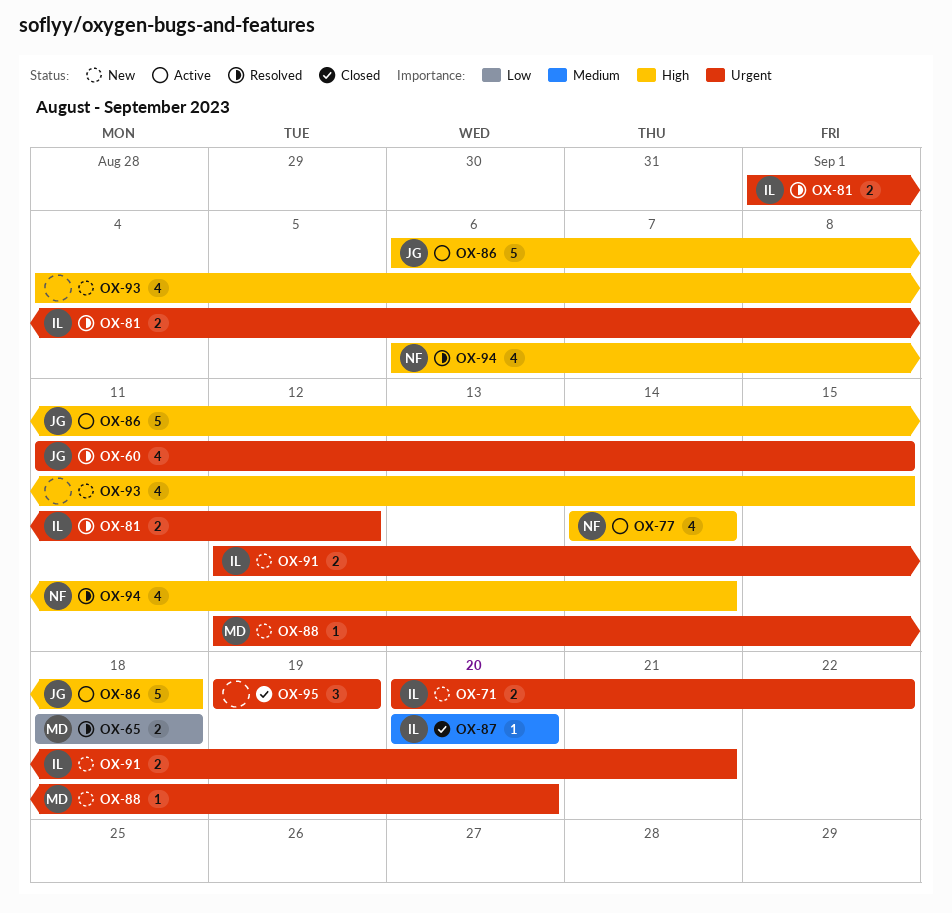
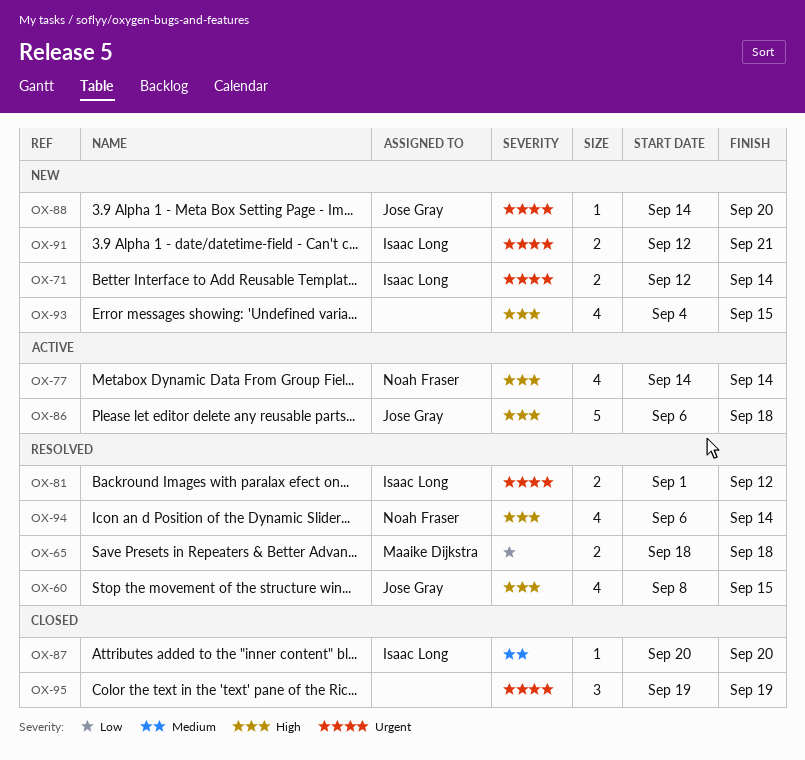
OX-60, priority: Urgent -> High
OX-60, start: Sep 11 -> Sep 8
OX-71, start: Sep 20 -> Sep 12
OX-71, due: Sep 22 -> Sep 14
OX-88, owner: Maaike Dijkstra -> Jose Gray
OX-88, start: Sep 12 -> Sep 14

